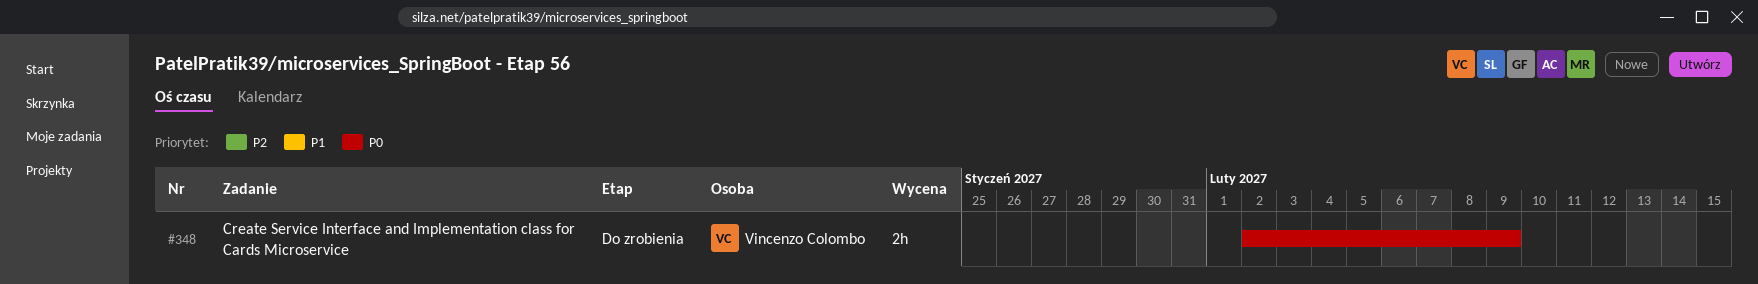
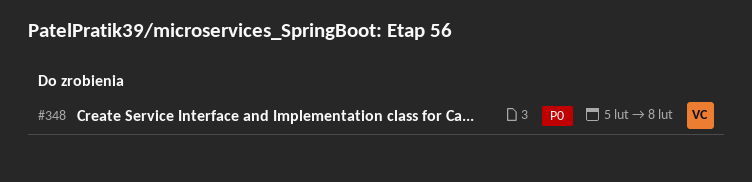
#348, start: Feb 2 -> Feb 5
#348, due: Feb 9 -> Feb 8

